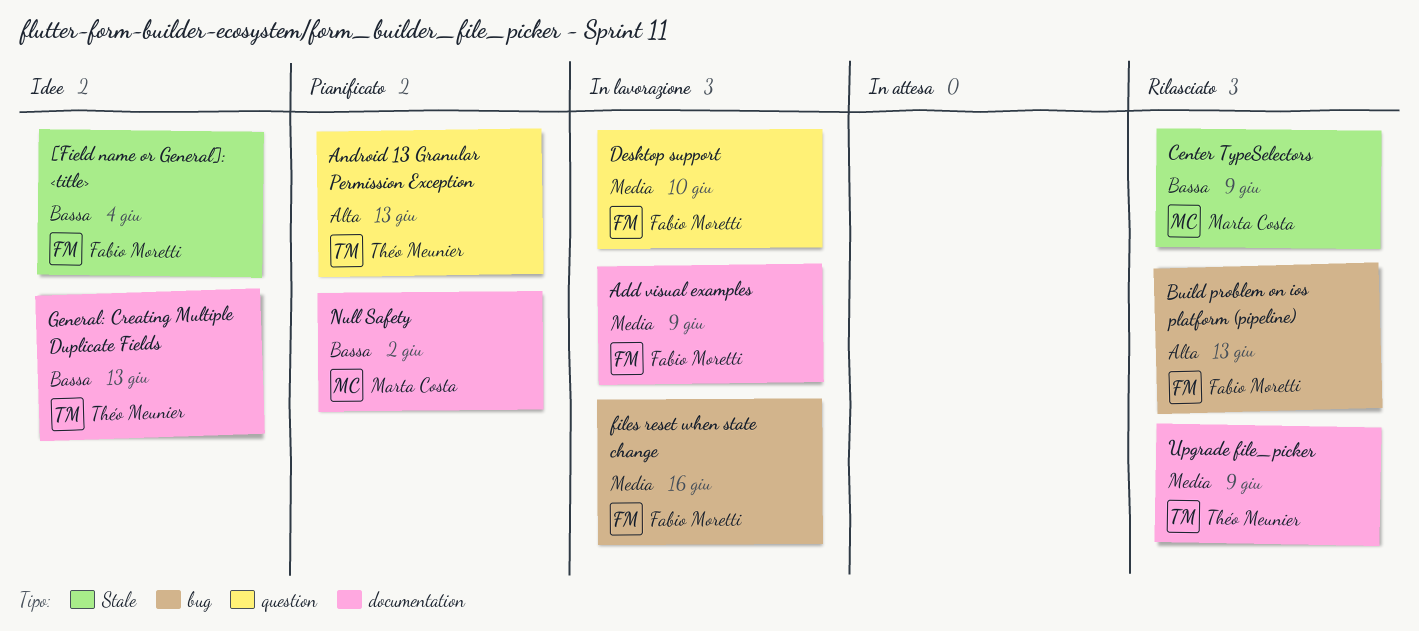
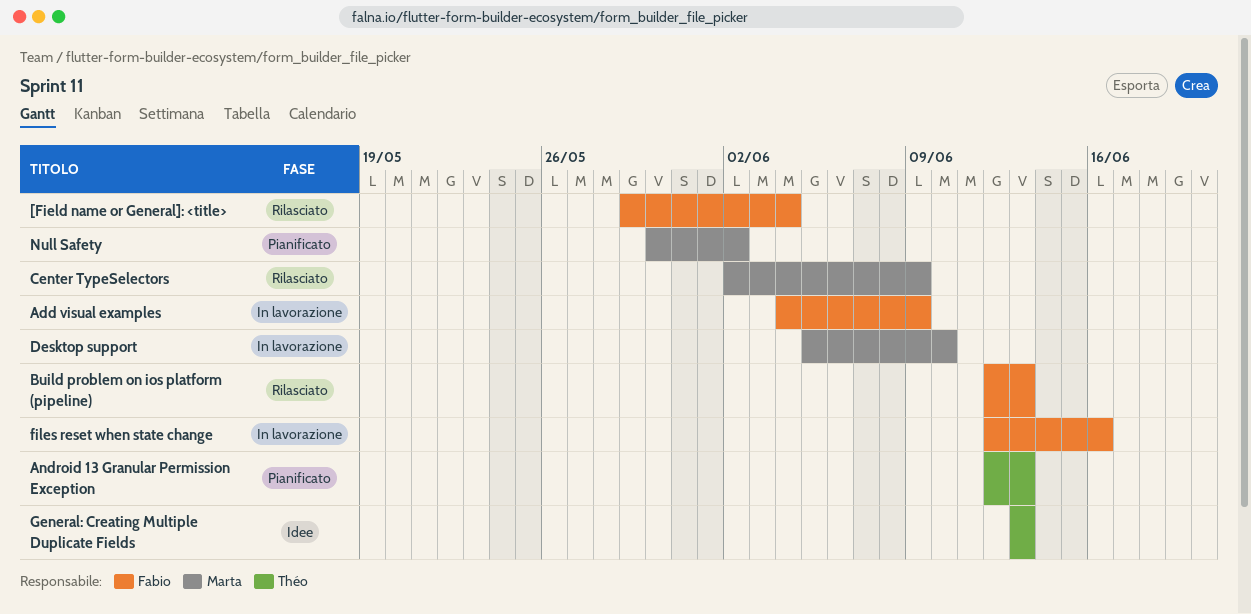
[Field name or General]: <title>, status: Idee -> Rilasciato
Desktop support, owner: Fabio Moretti -> Marta Costa
Upgrade file_picker: present -> none

